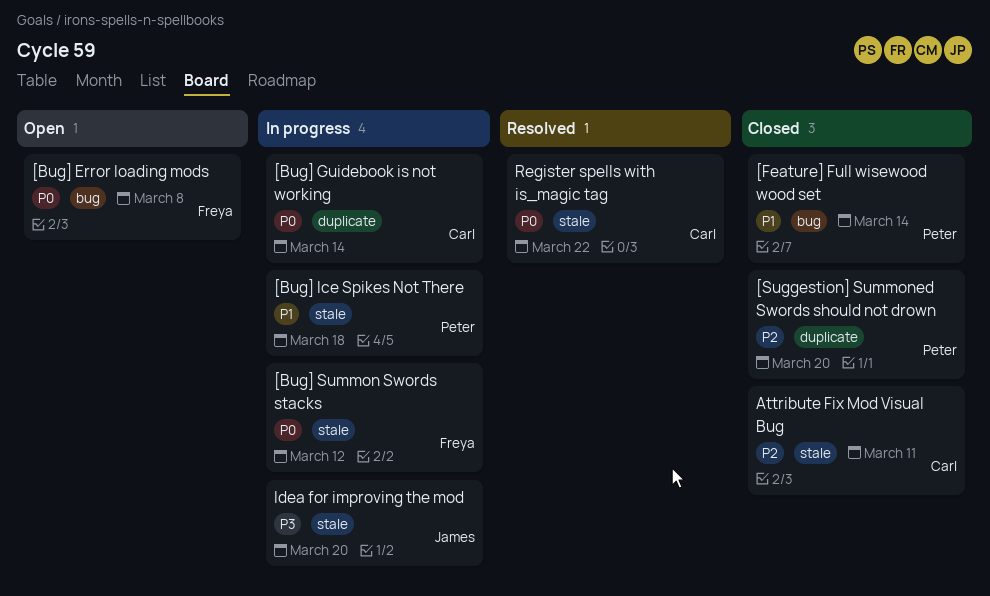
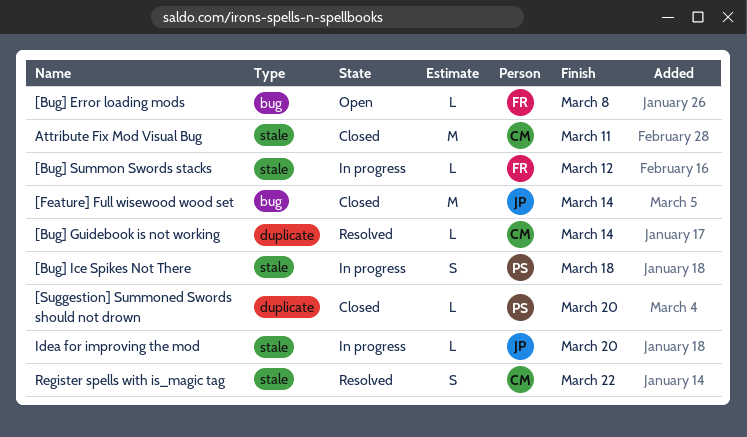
[Bug] Guidebook is not working, status: In progress -> Resolved
[Feature] Full wisewood wood set, owner: Peter -> James

